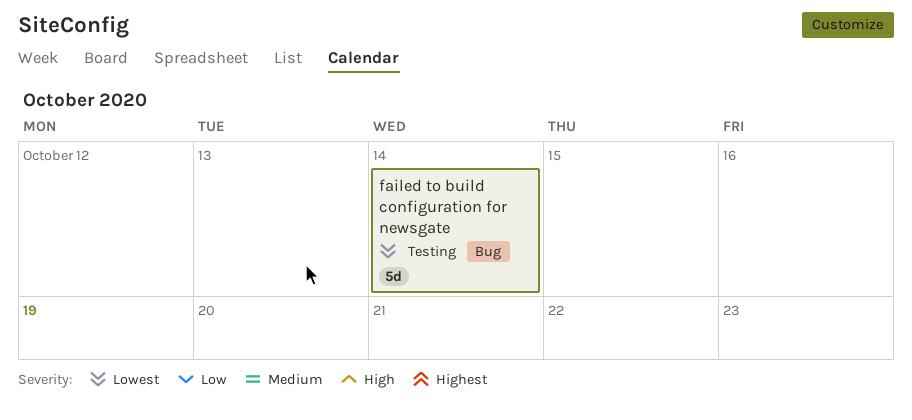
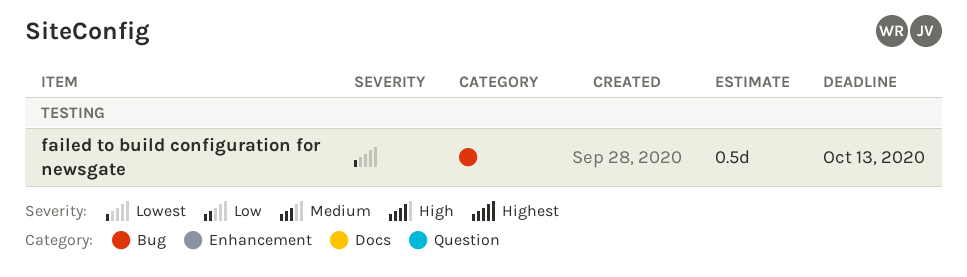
failed to build configuration for newsgate, estimate: 5d -> 0.5d
failed to build configuration for newsgate, due: Oct 14 -> Oct 13

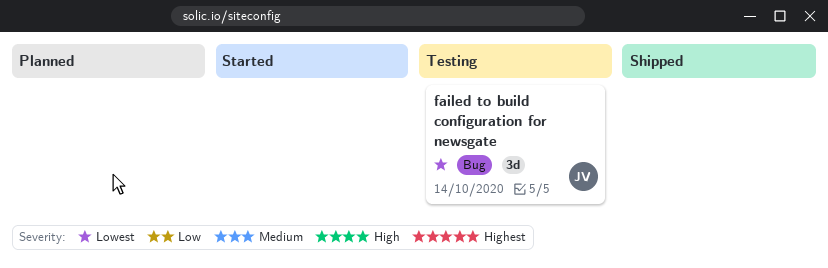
failed to build configuration for newsgate, estimate: 0.5d -> 3d
failed to build configuration for newsgate, due: Oct 13 -> Oct 14

